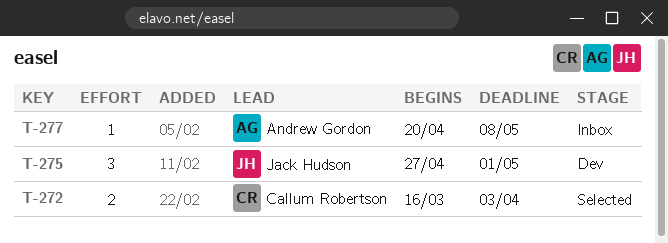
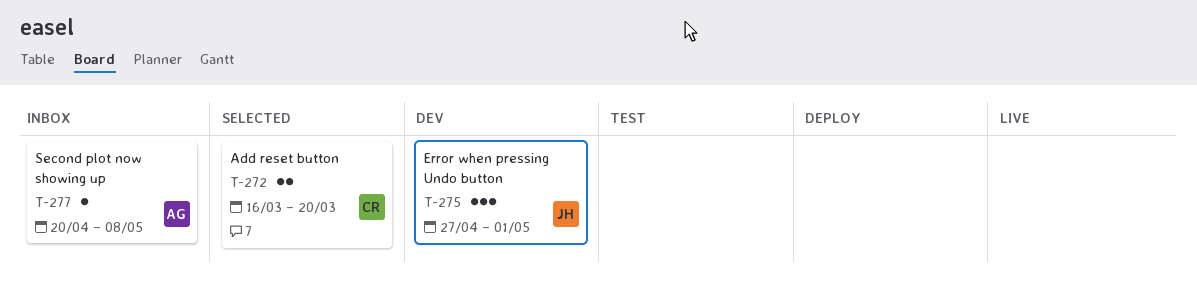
T-272, due: Apr 3 -> Mar 20

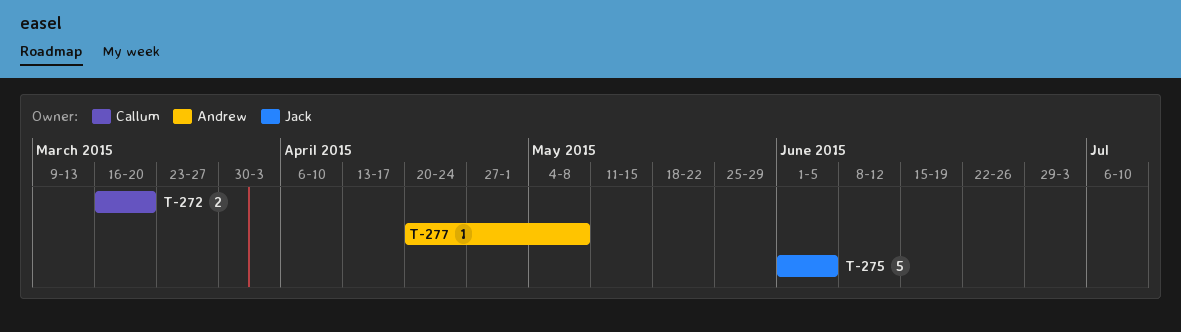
T-275, estimate: 3 -> 5
T-275, start: Apr 27 -> Jun 1
T-275, due: May 1 -> Jun 5

